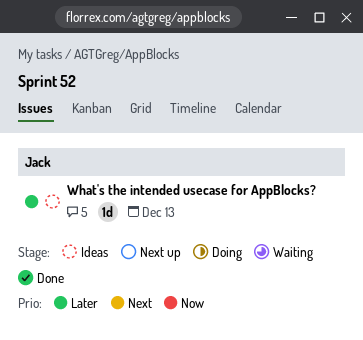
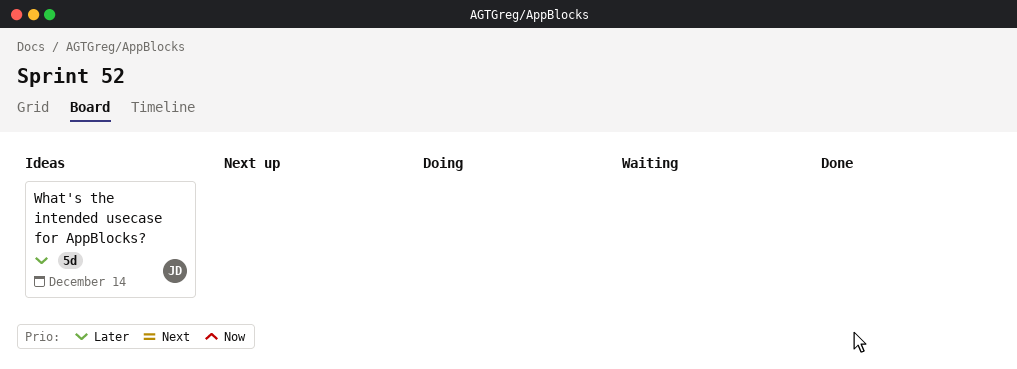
What's the intended usecase for AppBlocks?, estimate: 1d -> 5d
What's the intended usecase for AppBlocks?, due: Dec 13 -> Dec 14

